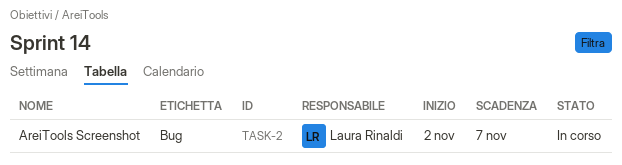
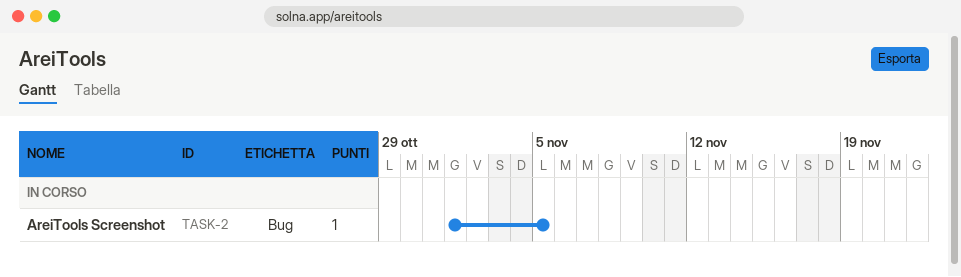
TASK-2, start: Nov 2 -> Nov 1
TASK-2, due: Nov 7 -> Nov 5

